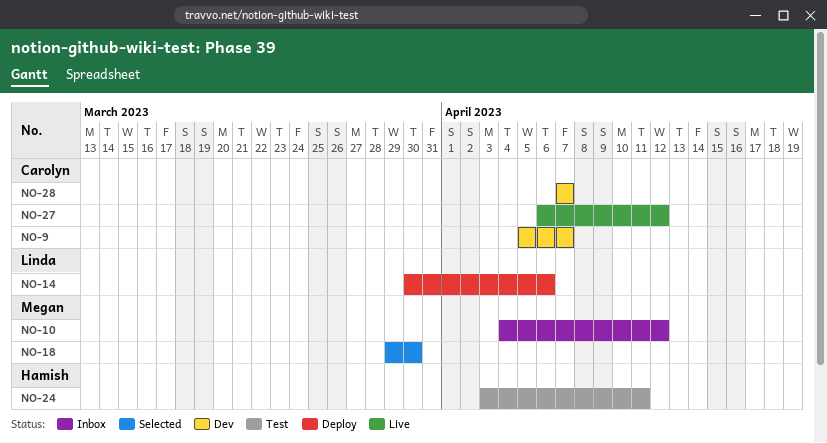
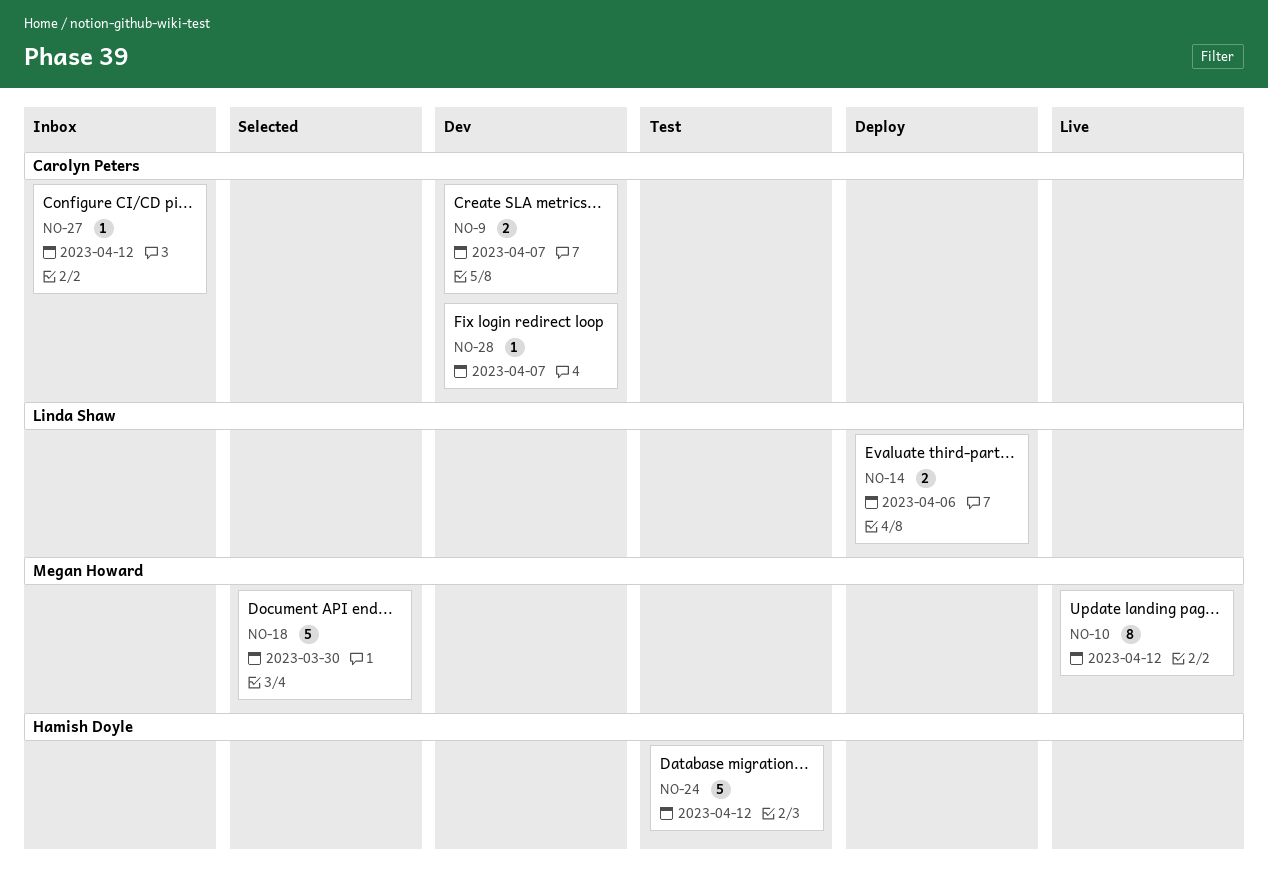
NO-10, status: Inbox -> Live
NO-24, due: Apr 11 -> Apr 12
NO-27, status: Live -> Inbox

